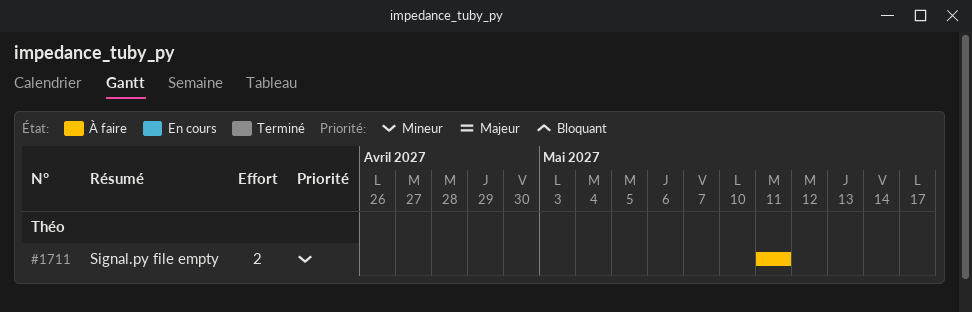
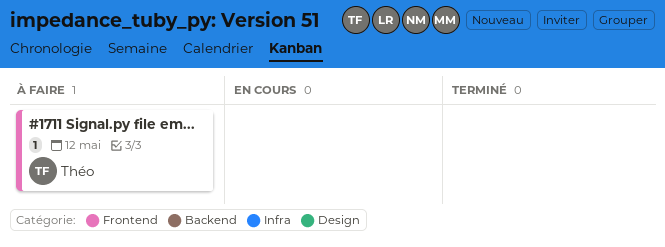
#1711, estimate: 2 -> 1
#1711, due: May 11 -> May 12

